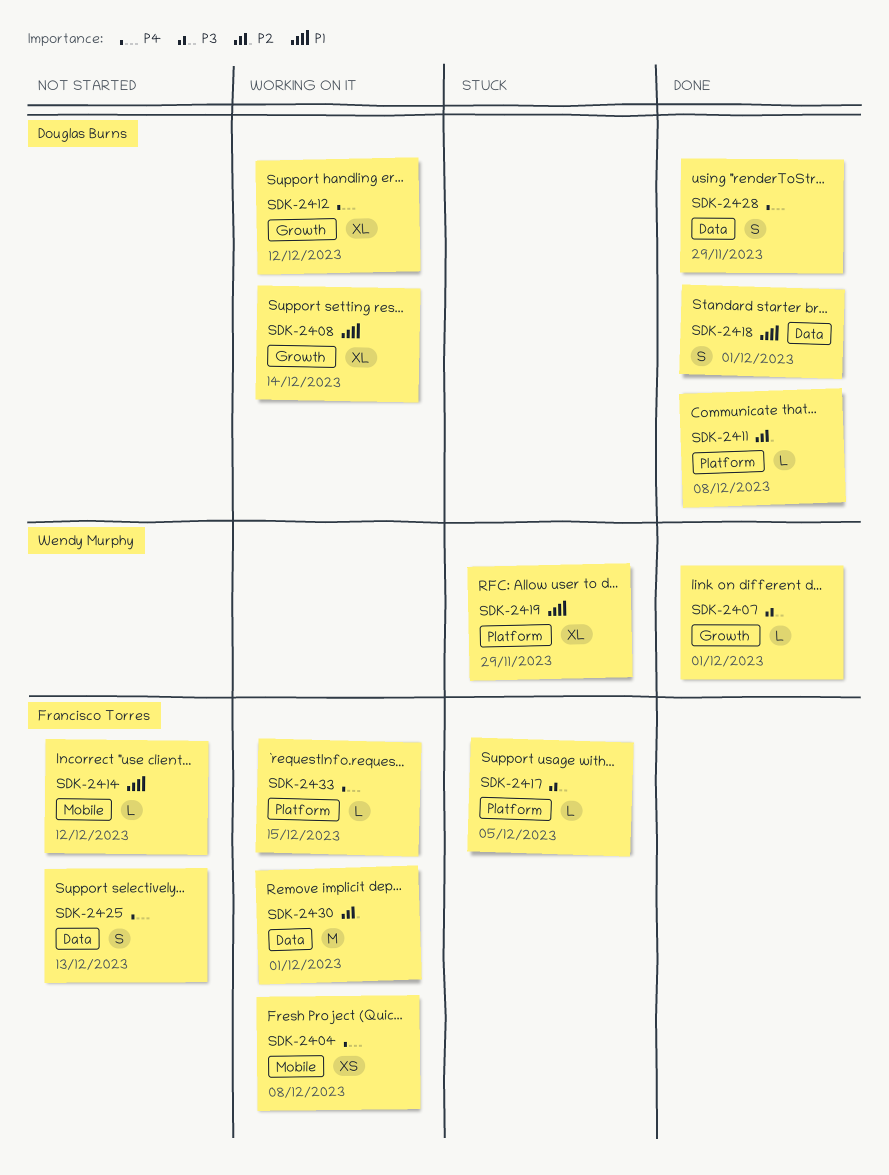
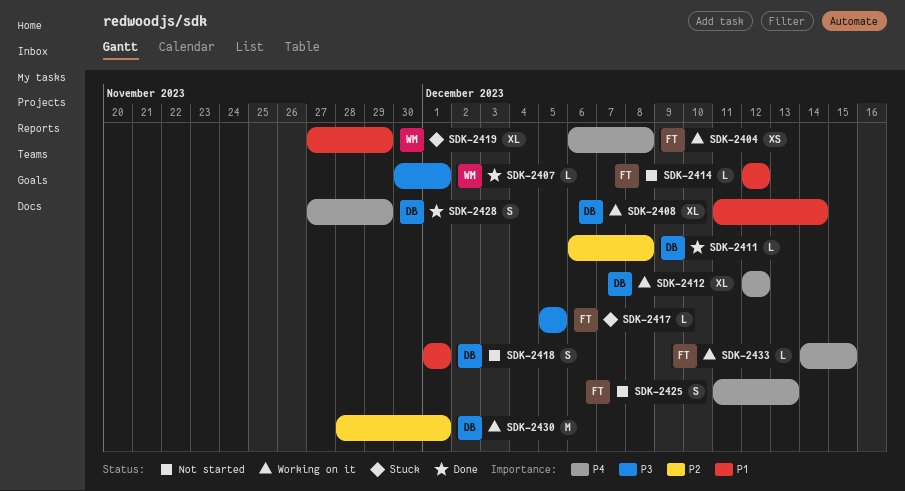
SDK-2418, status: Done -> Not started
SDK-2430, owner: Francisco Torres -> Douglas Burns

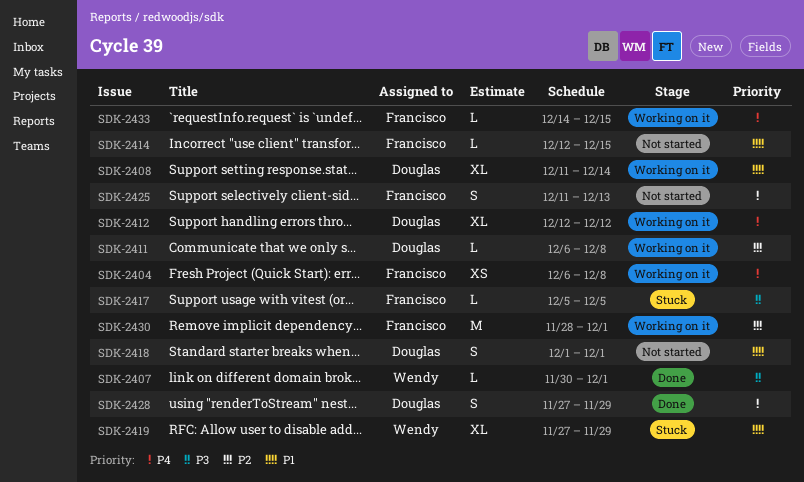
SDK-2411, status: Done -> Working on it
SDK-2414, due: Dec 12 -> Dec 15
SDK-2430, owner: Douglas -> Francisco

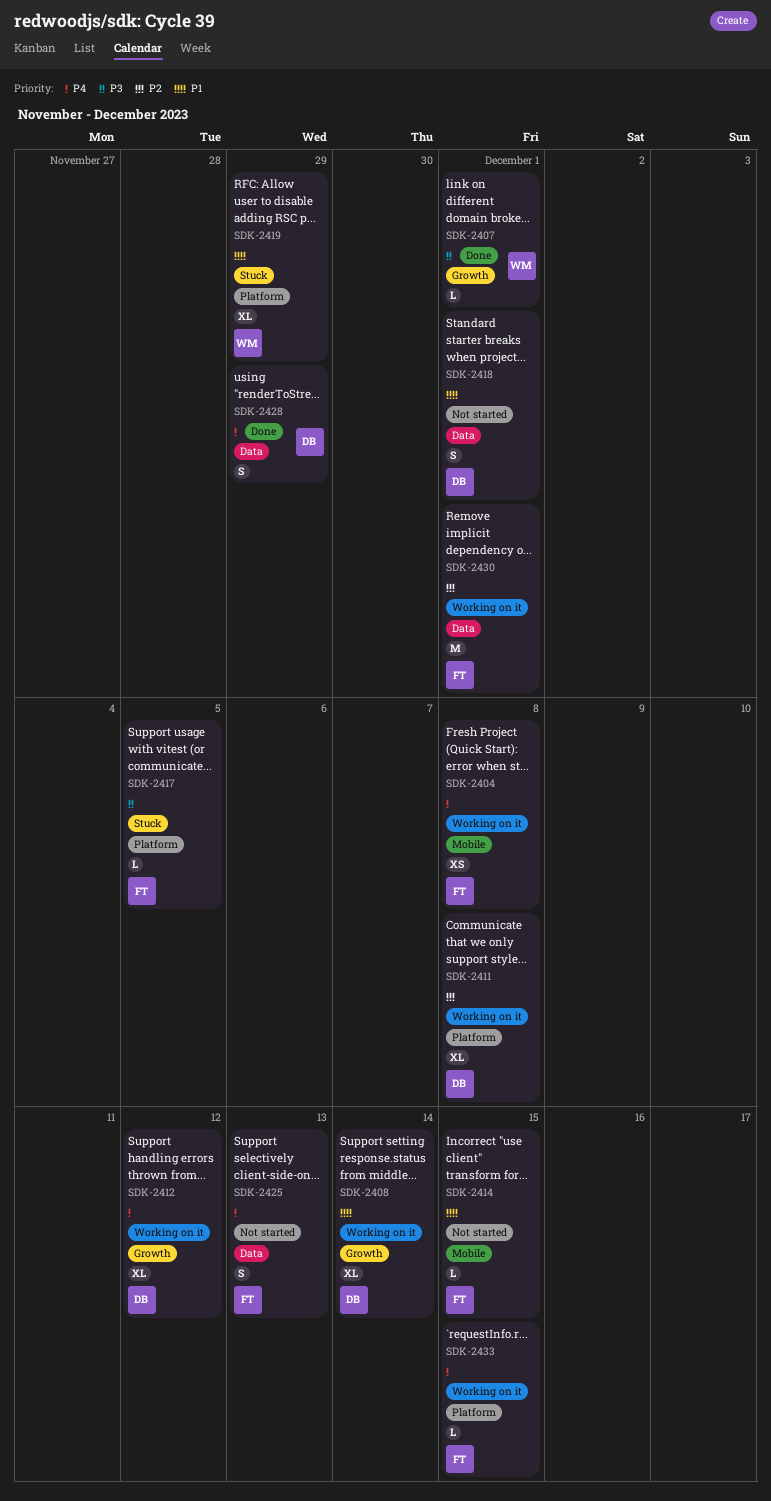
SDK-2411, estimate: L -> XL

